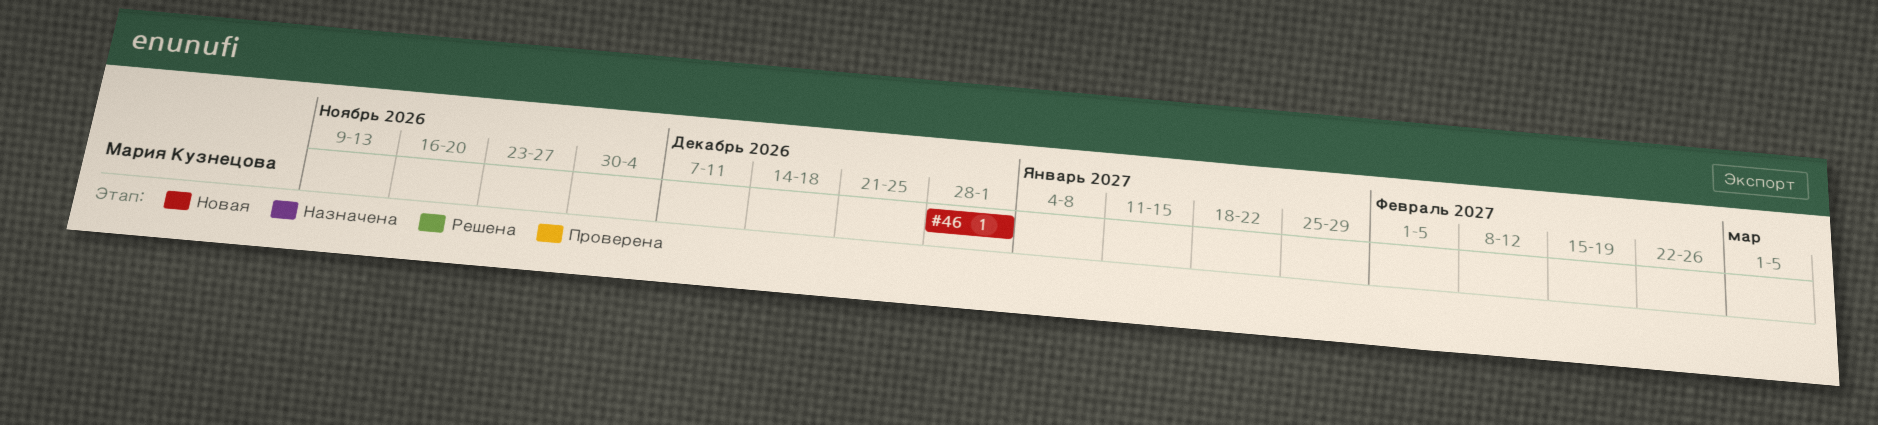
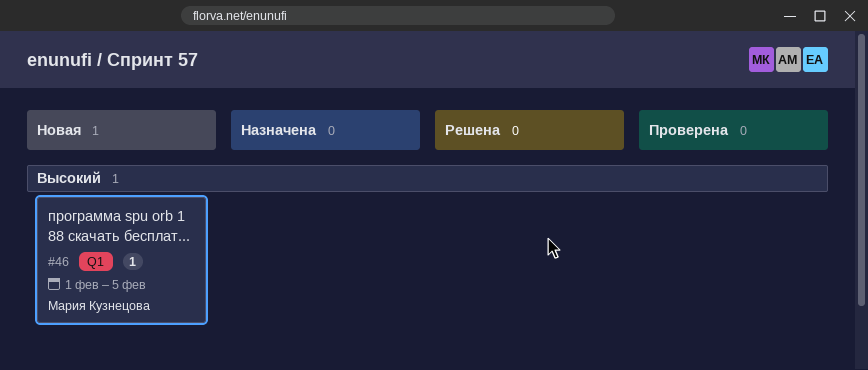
#46, start: Dec 28 -> Feb 1
#46, due: Jan 1 -> Feb 5

